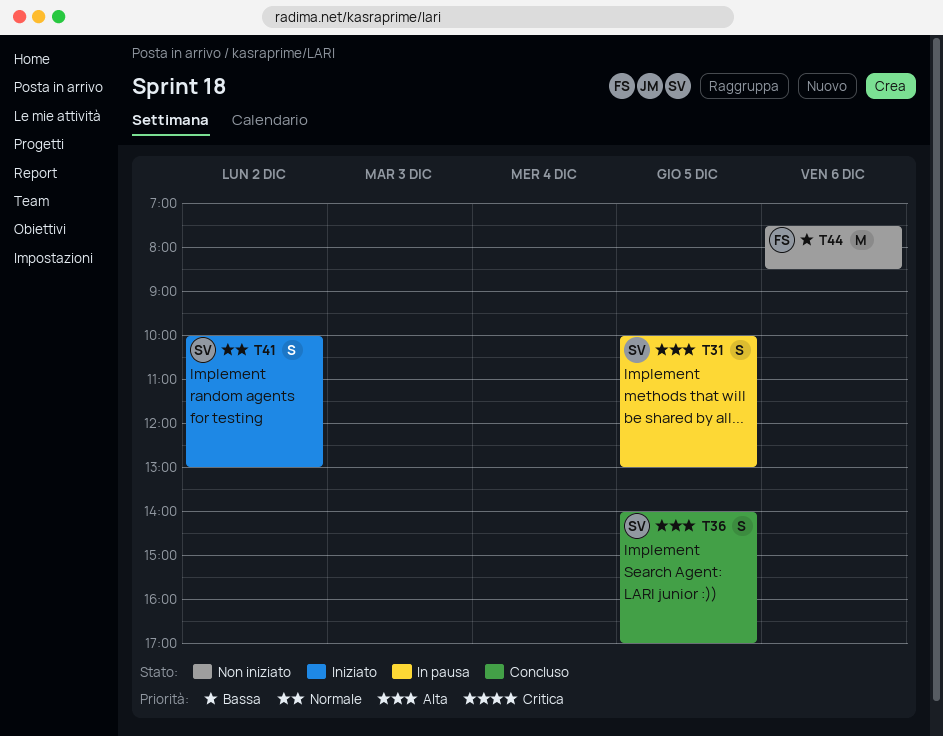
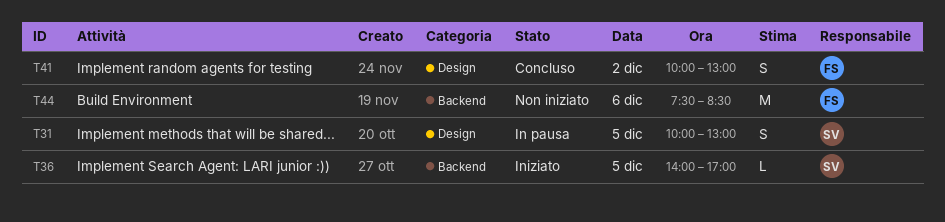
T36, status: Concluso -> Iniziato
T36, estimate: S -> L
T41, status: Iniziato -> Concluso
T41, owner: SV -> FS

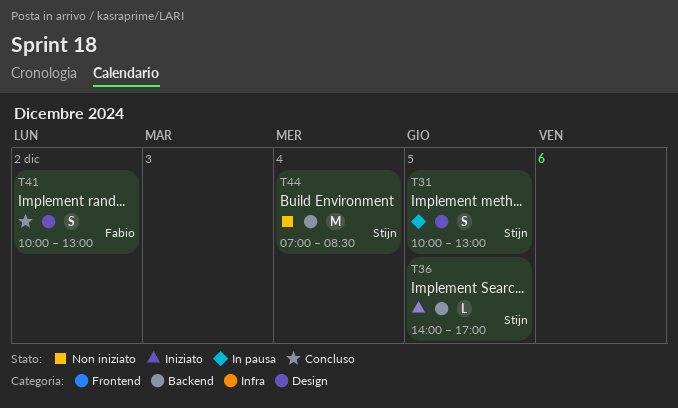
T44, owner: Fabio -> Stijn
T44, day: Dec 6 -> Dec 4
T44, begins: 07:30 -> 07:00

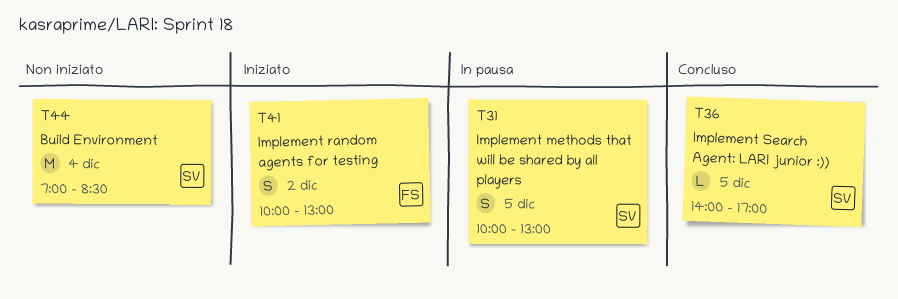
T36, status: Iniziato -> Concluso
T41, status: Concluso -> Iniziato

